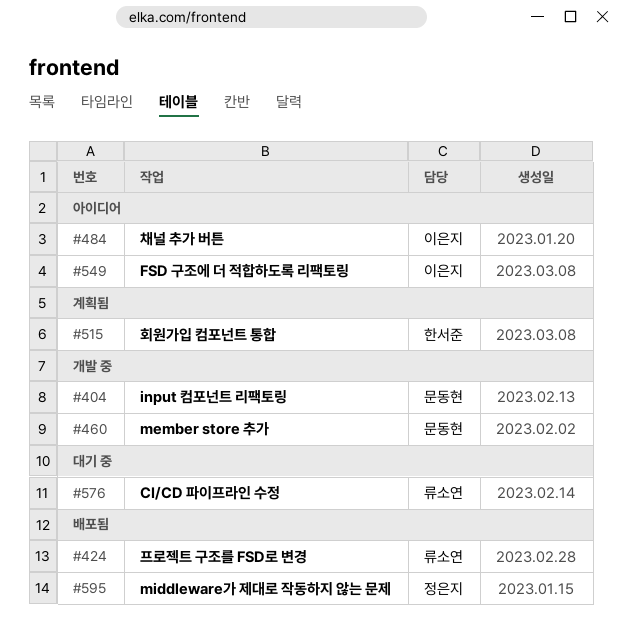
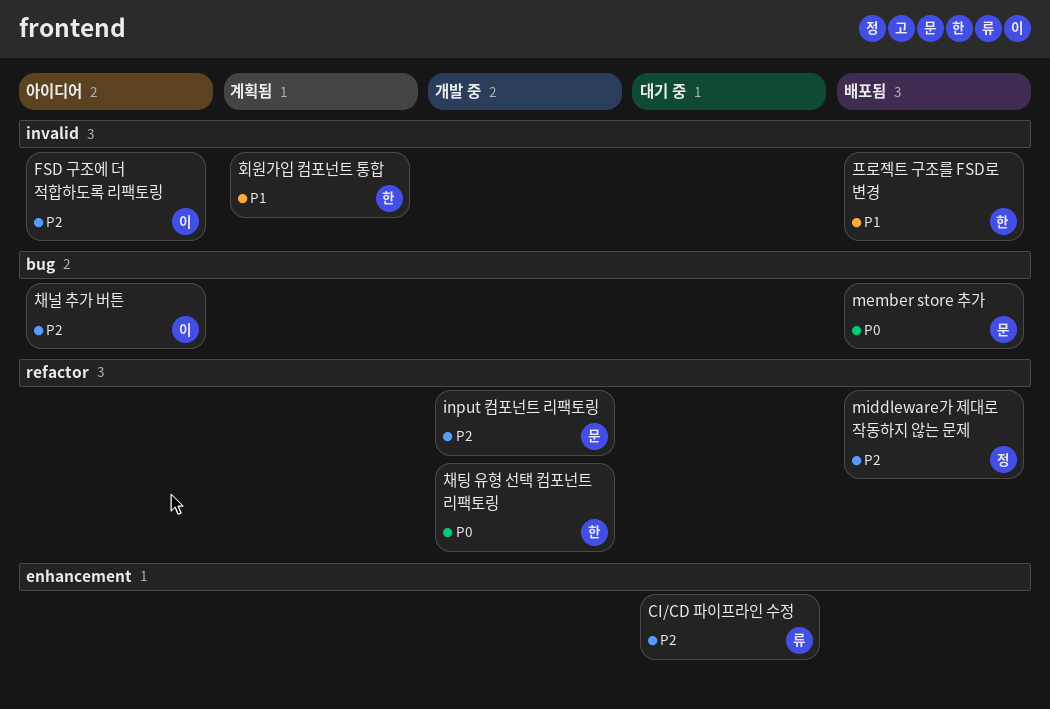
member store 추가, status: 개발 중 -> 배포됨
채팅 유형 선택 컴포넌트 리팩토링: none -> present
프로젝트 구조를 FSD로 변경, owner: 류소연 -> 한서준

